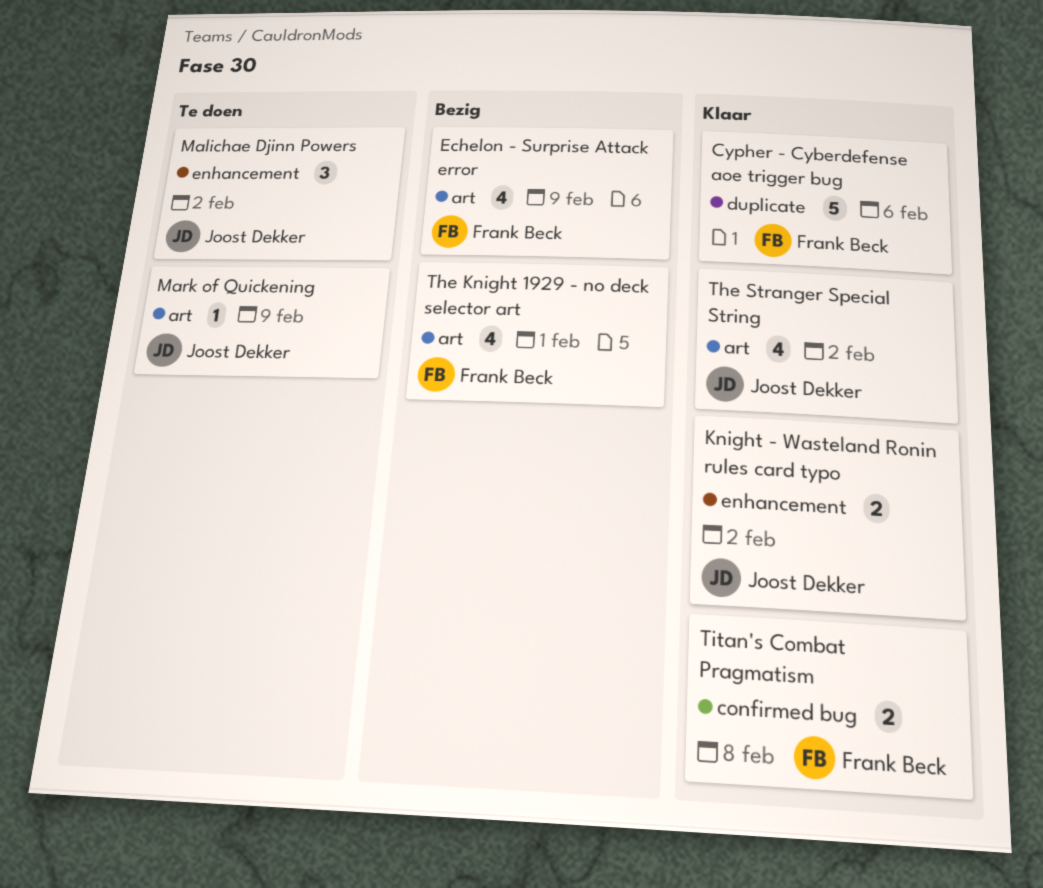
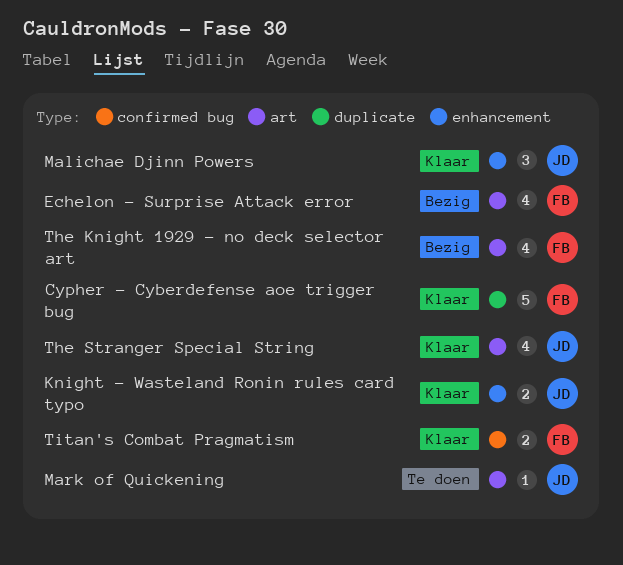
Malichae Djinn Powers, status: Te doen -> Klaar

